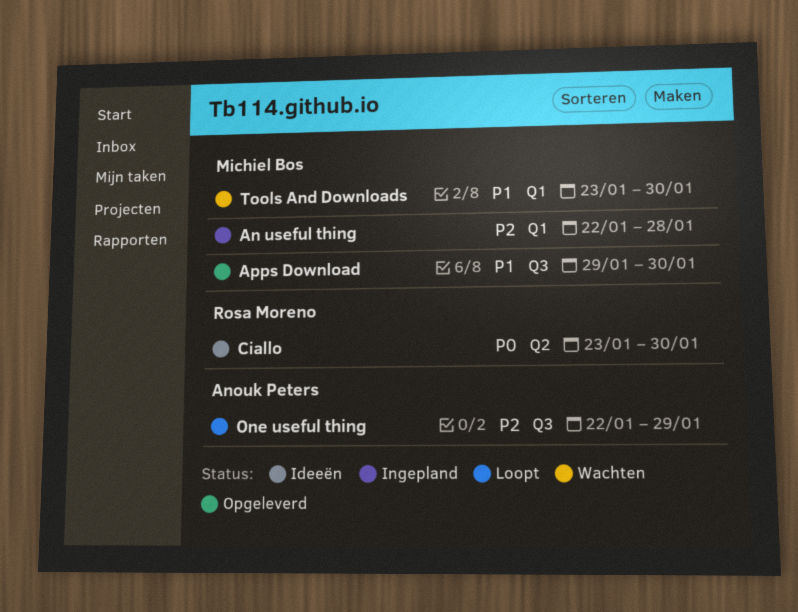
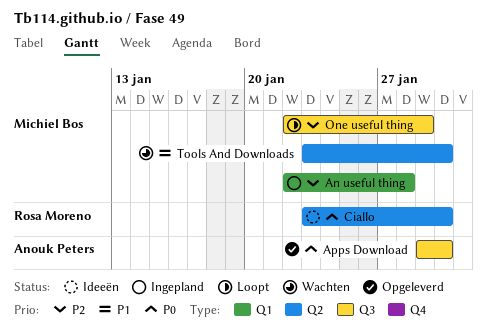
Apps Download, owner: Michiel Bos -> Anouk Peters
Apps Download, priority: P1 -> P0
One useful thing, owner: Anouk Peters -> Michiel Bos
Tools And Downloads, label: Q1 -> Q2

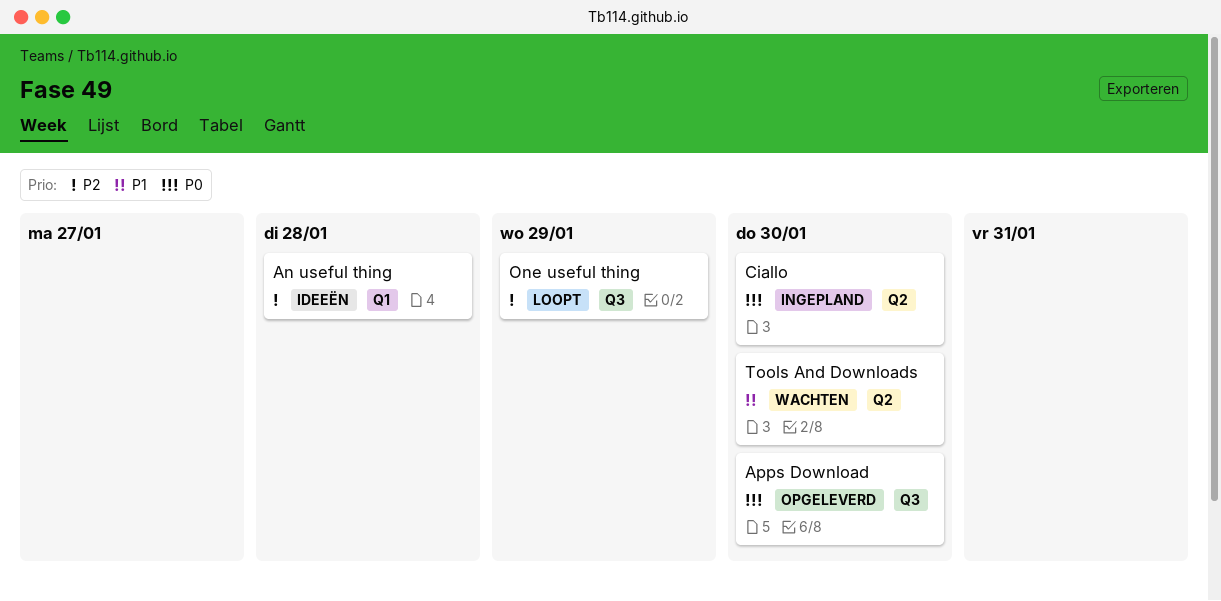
An useful thing, status: Ingepland -> Ideeën
Ciallo, status: Ideeën -> Ingepland

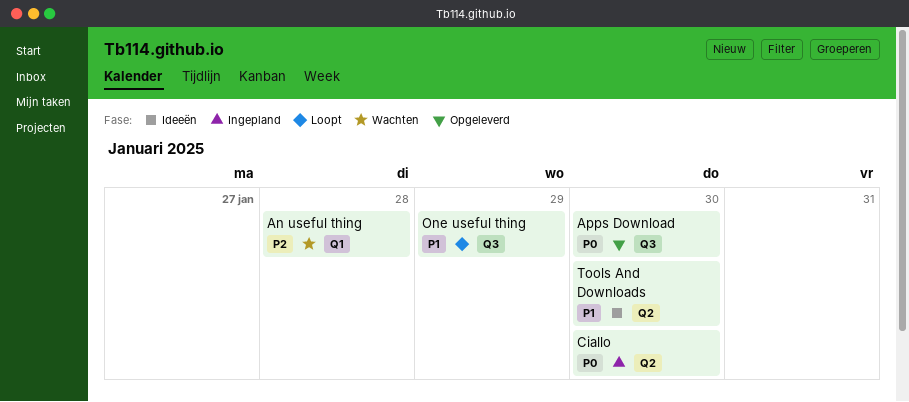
An useful thing, status: Ideeën -> Wachten
One useful thing, priority: P2 -> P1
Tools And Downloads, status: Wachten -> Ideeën

